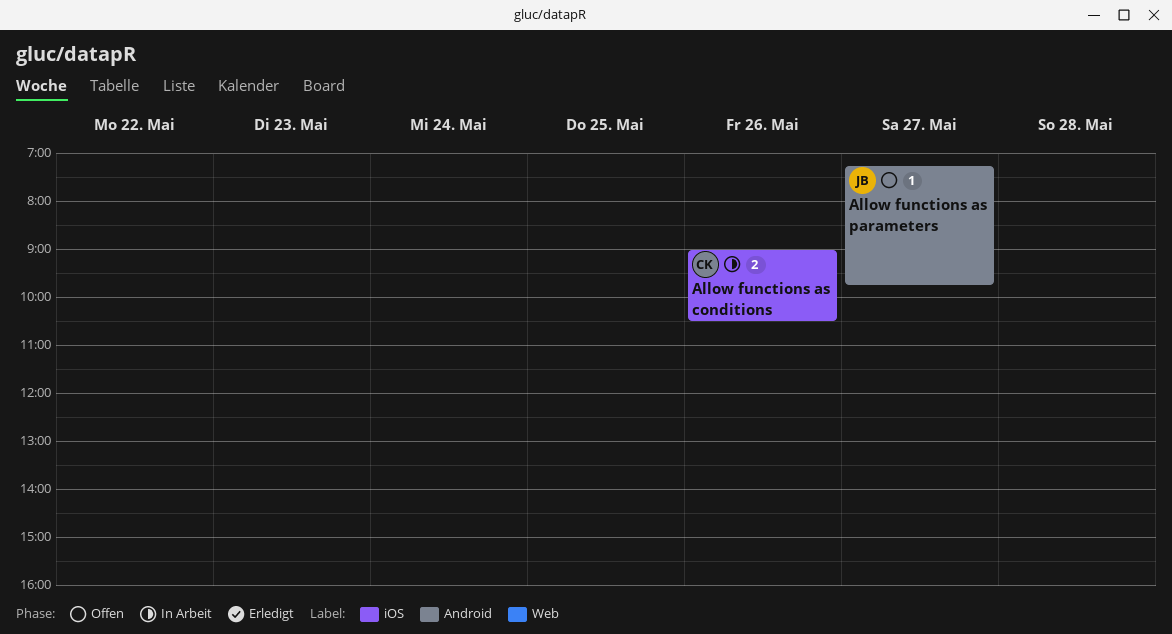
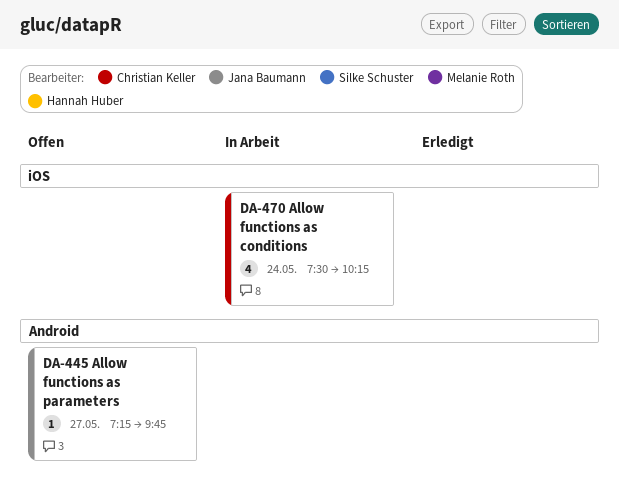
Allow functions as conditions, estimate: 2 -> 4
Allow functions as conditions, day: May 26 -> May 24
Allow functions as conditions, begins: 09:00 -> 07:30
Allow functions as conditions, ends: 10:30 -> 10:15

